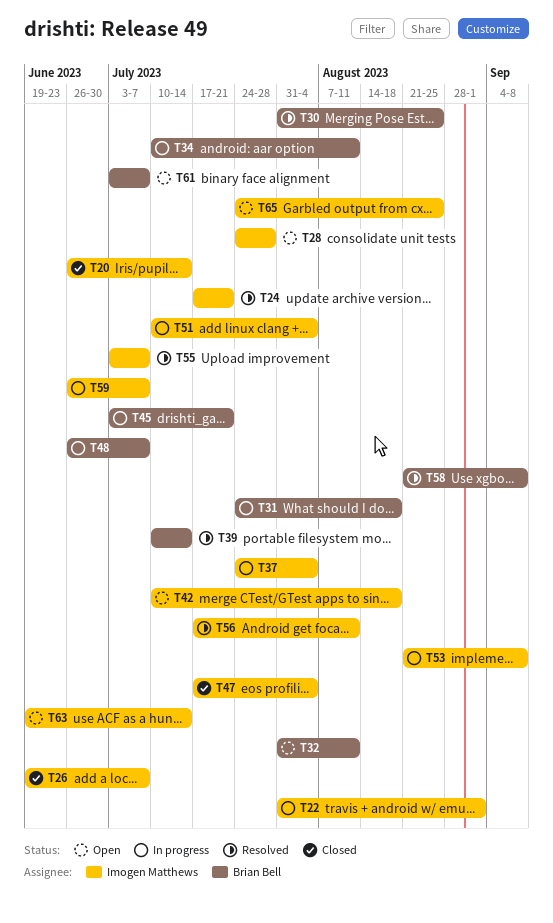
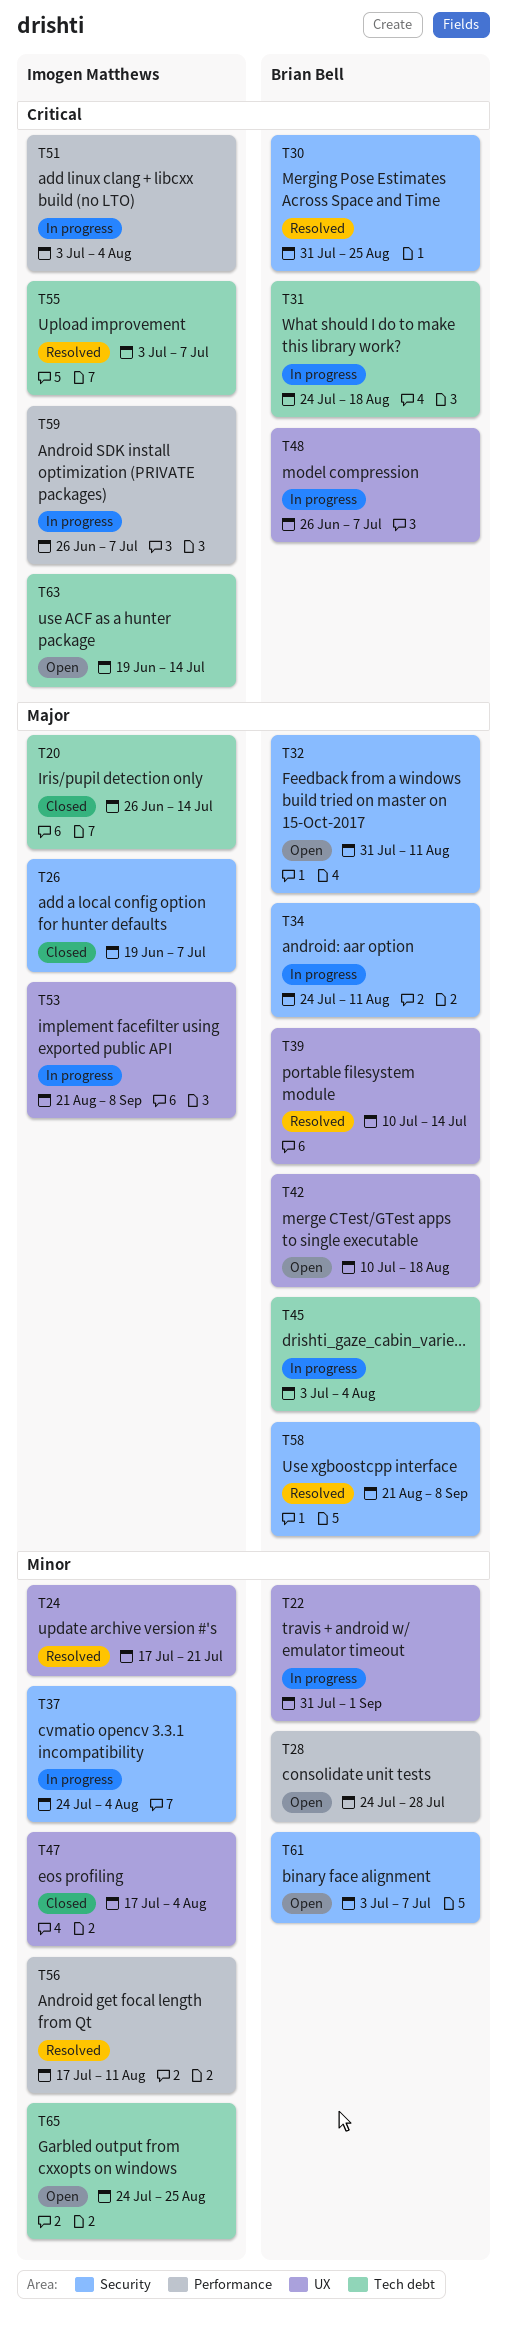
T22, owner: Imogen Matthews -> Brian Bell
T28, owner: Imogen Matthews -> Brian Bell
T34, start: Jul 10 -> Jul 24
T42, owner: Imogen Matthews -> Brian Bell
T45, due: Jul 21 -> Aug 4
T51, start: Jul 10 -> Jul 3

